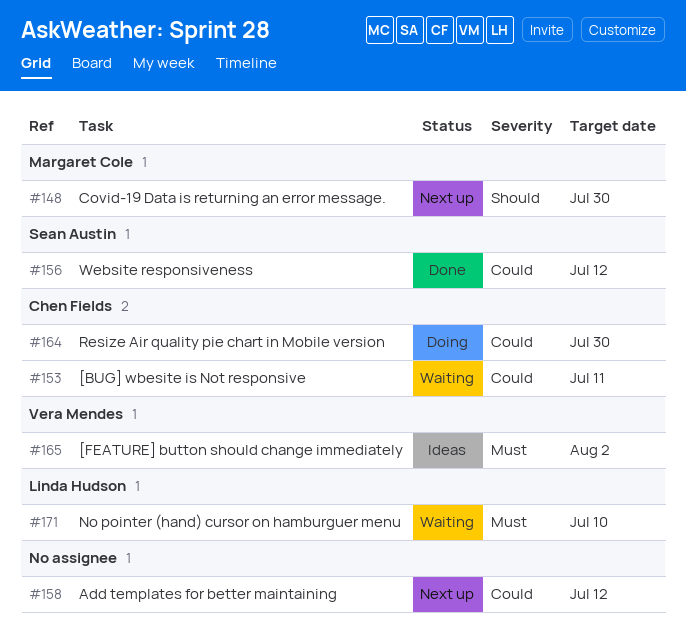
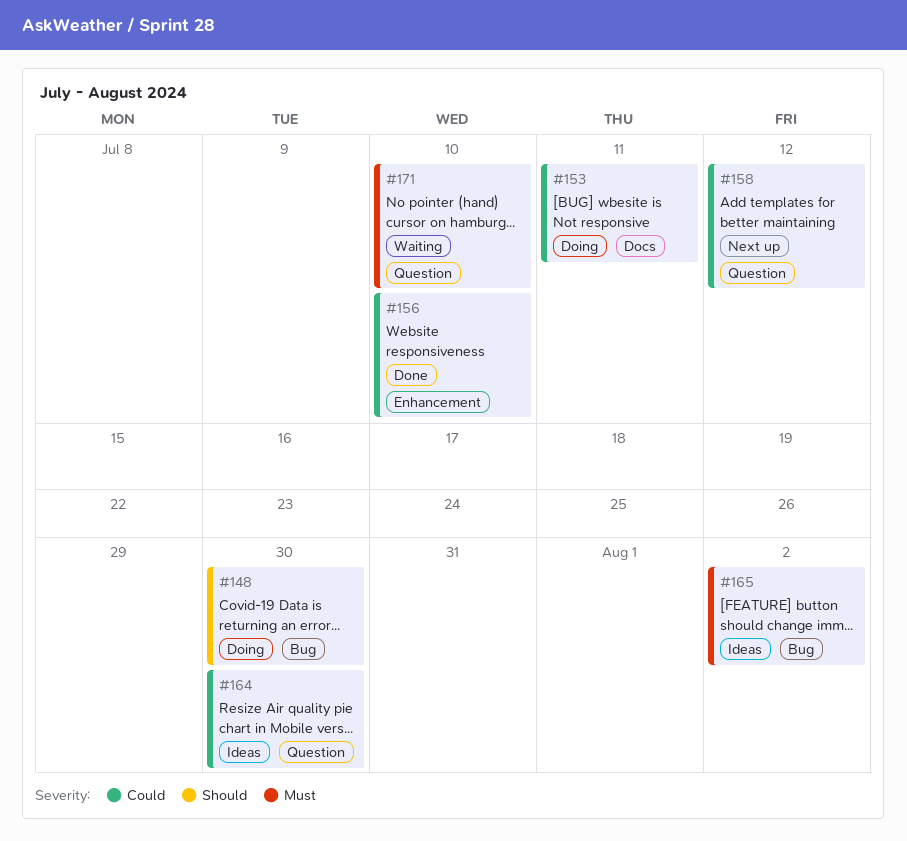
#148, status: Next up -> Doing
#153, status: Waiting -> Doing
#156, due: Jul 12 -> Jul 10
#164, status: Doing -> Ideas

